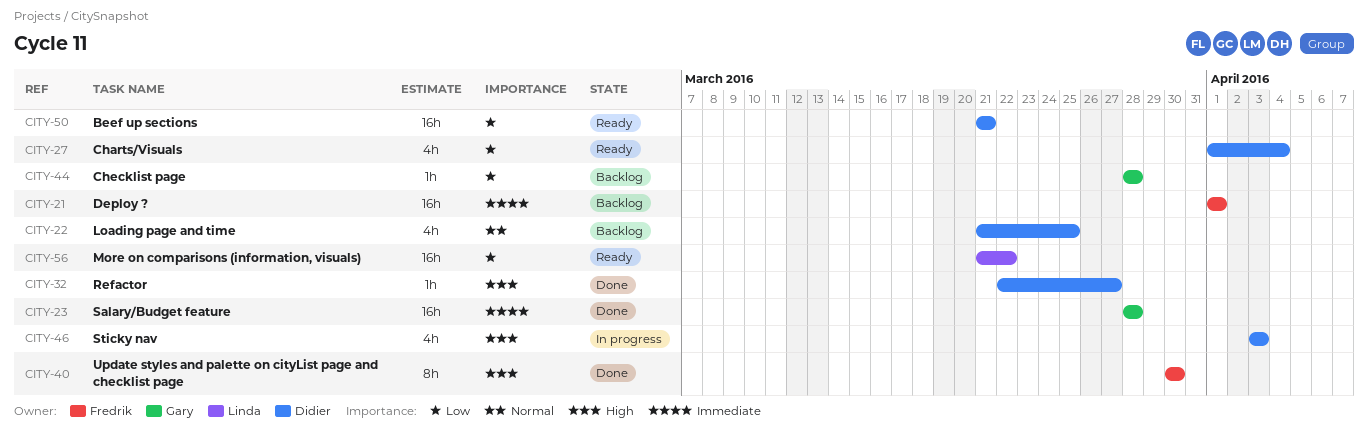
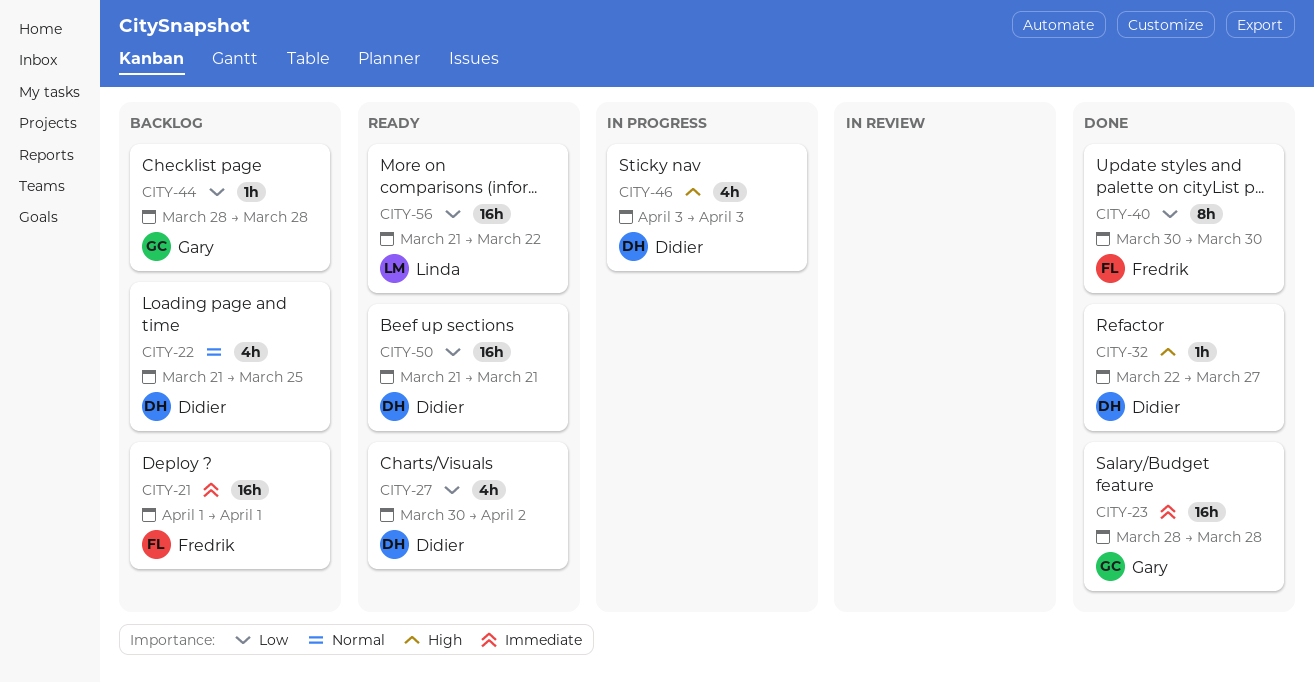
CITY-27, start: Apr 1 -> Mar 30
CITY-27, due: Apr 4 -> Apr 2
CITY-40, priority: High -> Low

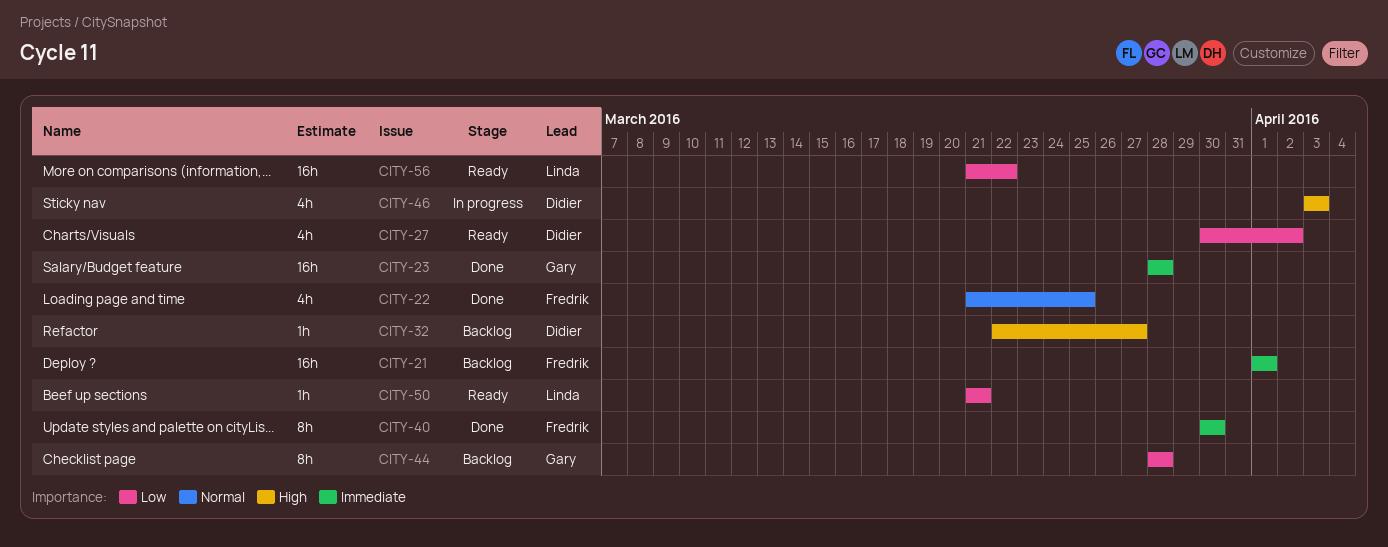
CITY-22, status: Backlog -> Done
CITY-22, owner: Didier -> Fredrik
CITY-32, status: Done -> Backlog
CITY-40, priority: Low -> Immediate
CITY-44, estimate: 1h -> 8h
CITY-50, owner: Didier -> Linda
CITY-50, estimate: 16h -> 1h

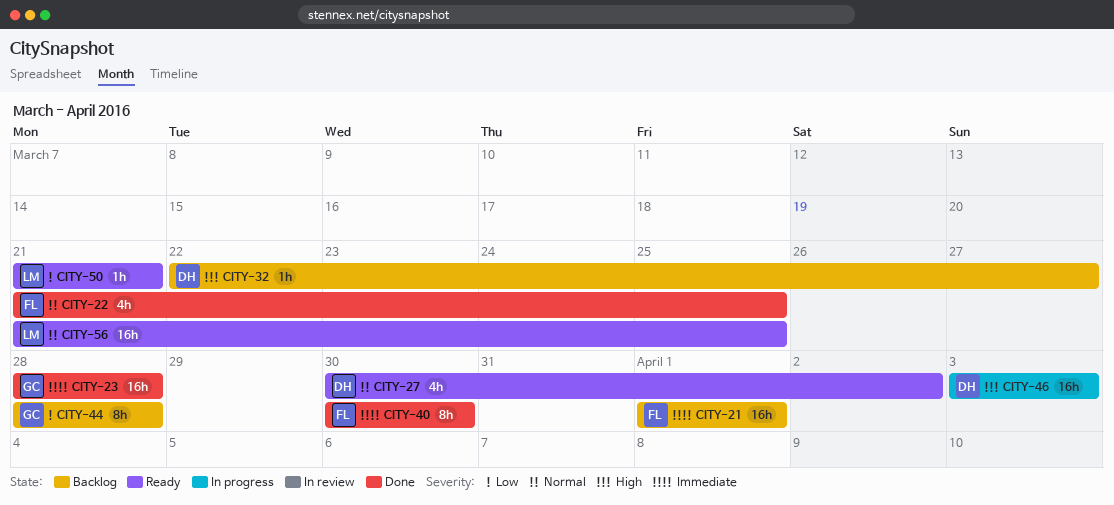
CITY-27, priority: Low -> Normal
CITY-46, estimate: 4h -> 16h
CITY-56, priority: Low -> Normal
CITY-56, due: Mar 22 -> Mar 25

